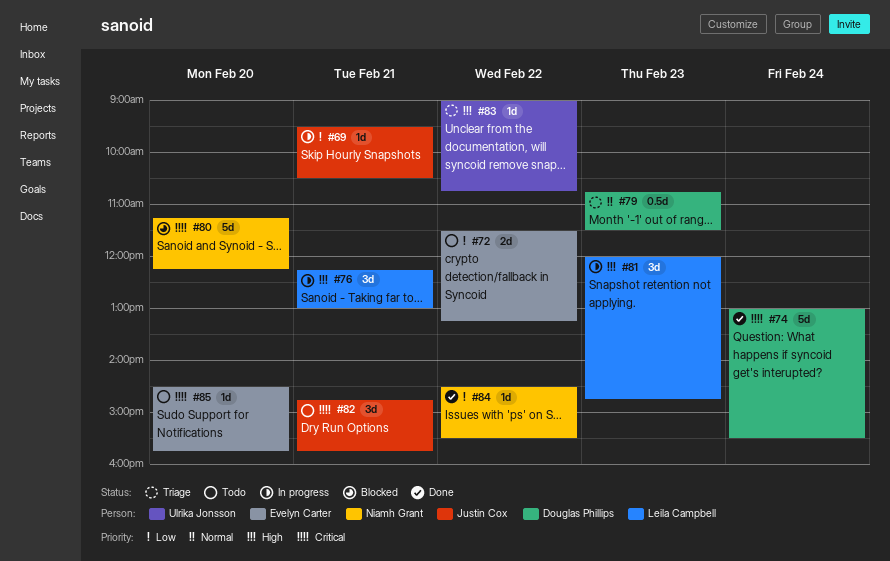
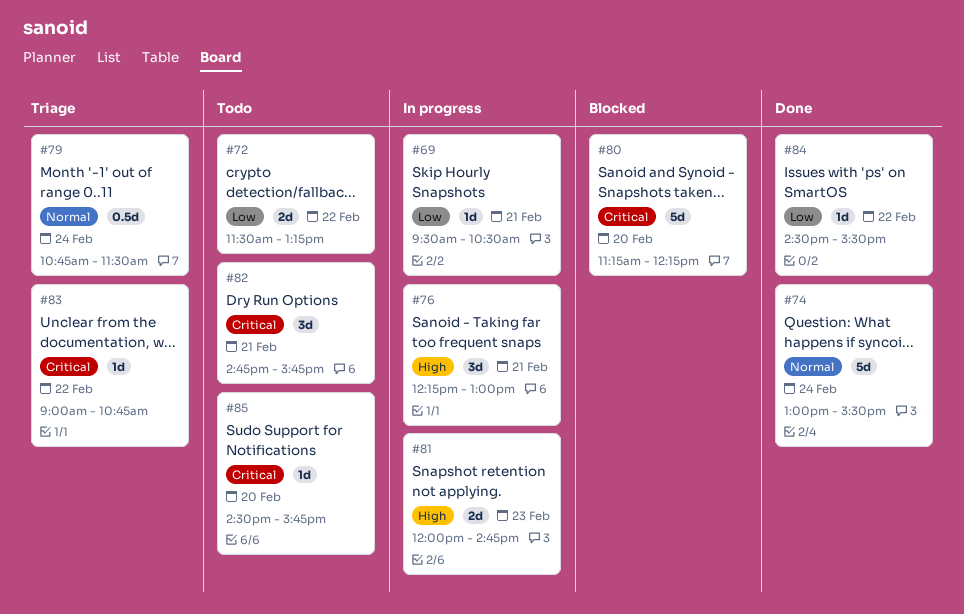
#74, priority: Critical -> Normal
#79, day: Feb 23 -> Feb 24
#81, estimate: 3d -> 2d
#83, priority: High -> Critical

